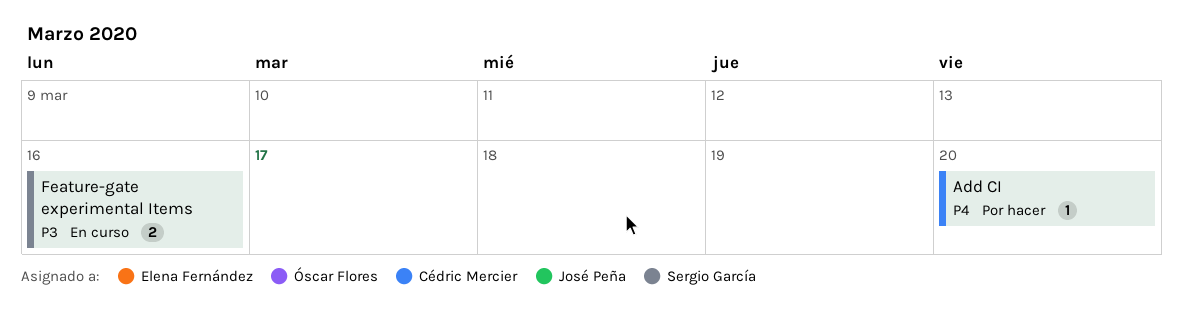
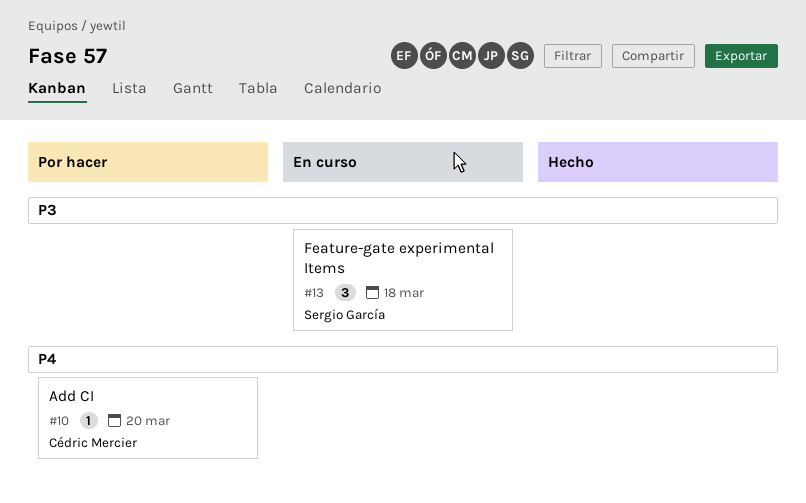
Feature-gate experimental Items, estimate: 2 -> 3
Feature-gate experimental Items, due: Mar 16 -> Mar 18

